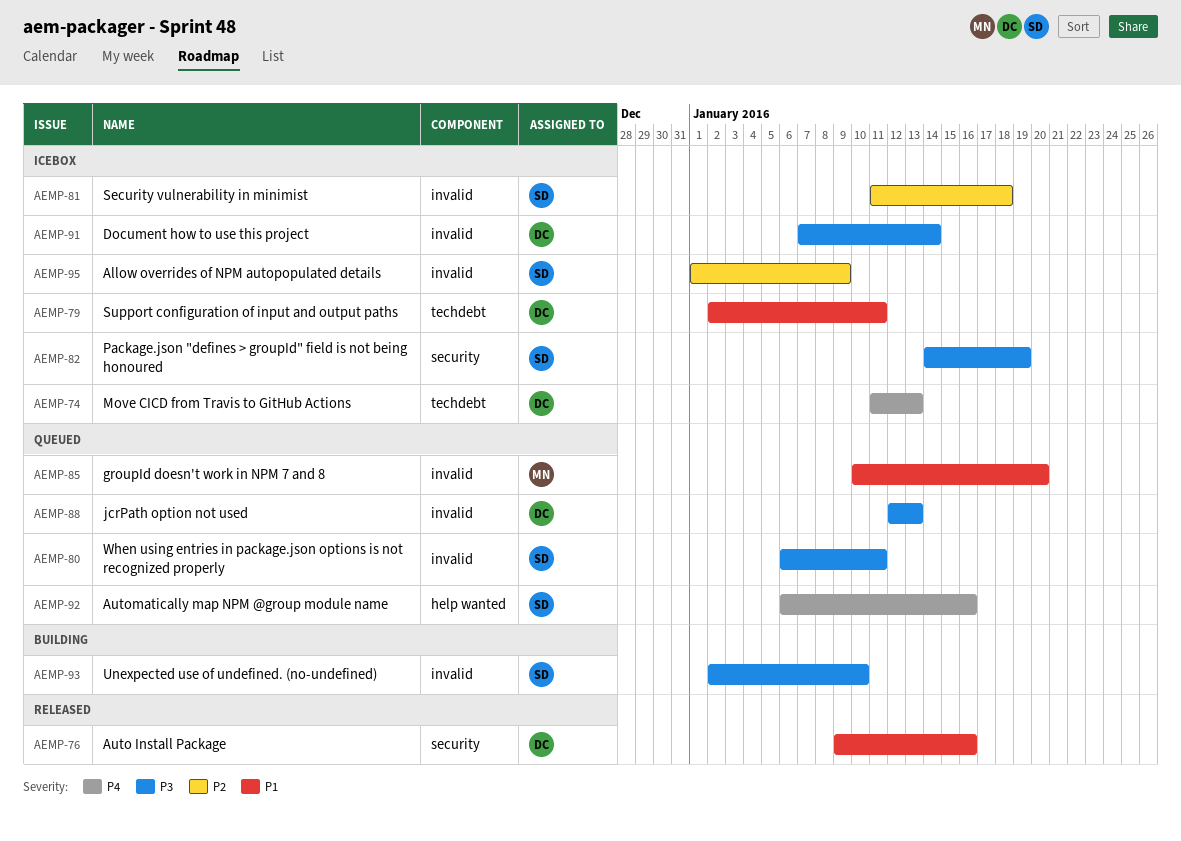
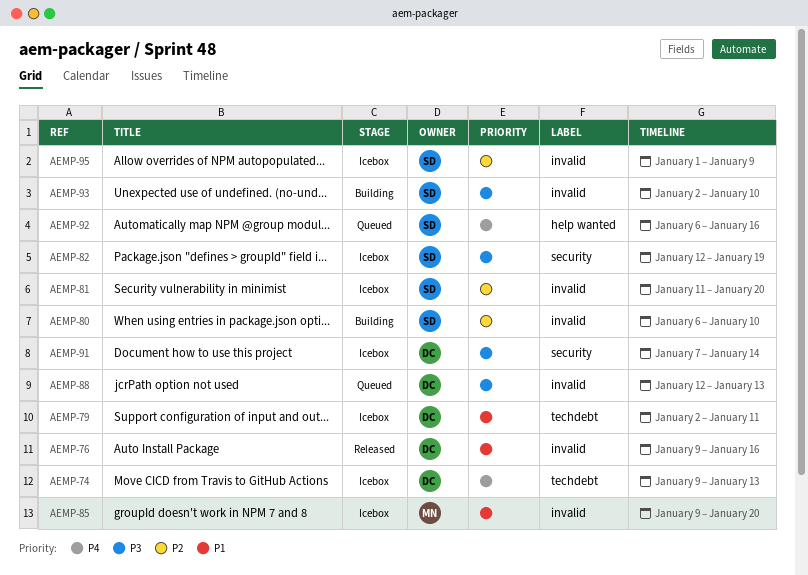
AEMP-74, start: Jan 11 -> Jan 9
AEMP-76, label: security -> invalid
AEMP-80, status: Queued -> Building
AEMP-80, priority: P3 -> P2
AEMP-80, due: Jan 11 -> Jan 10
AEMP-81, due: Jan 18 -> Jan 20
AEMP-82, start: Jan 14 -> Jan 12
AEMP-85, status: Queued -> Icebox
AEMP-85, start: Jan 10 -> Jan 9
AEMP-91, label: invalid -> security

